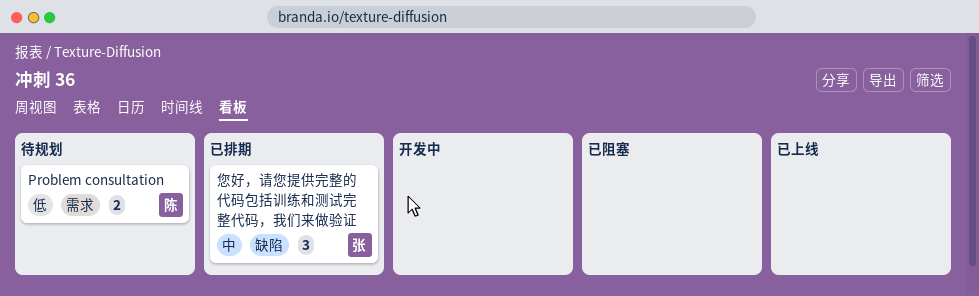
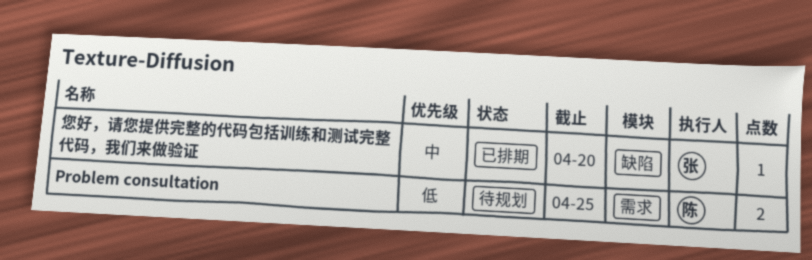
您好，请您提供完整的代码包括训练和测试完整代码，我们来做验证, estimate: 3 -> 1

